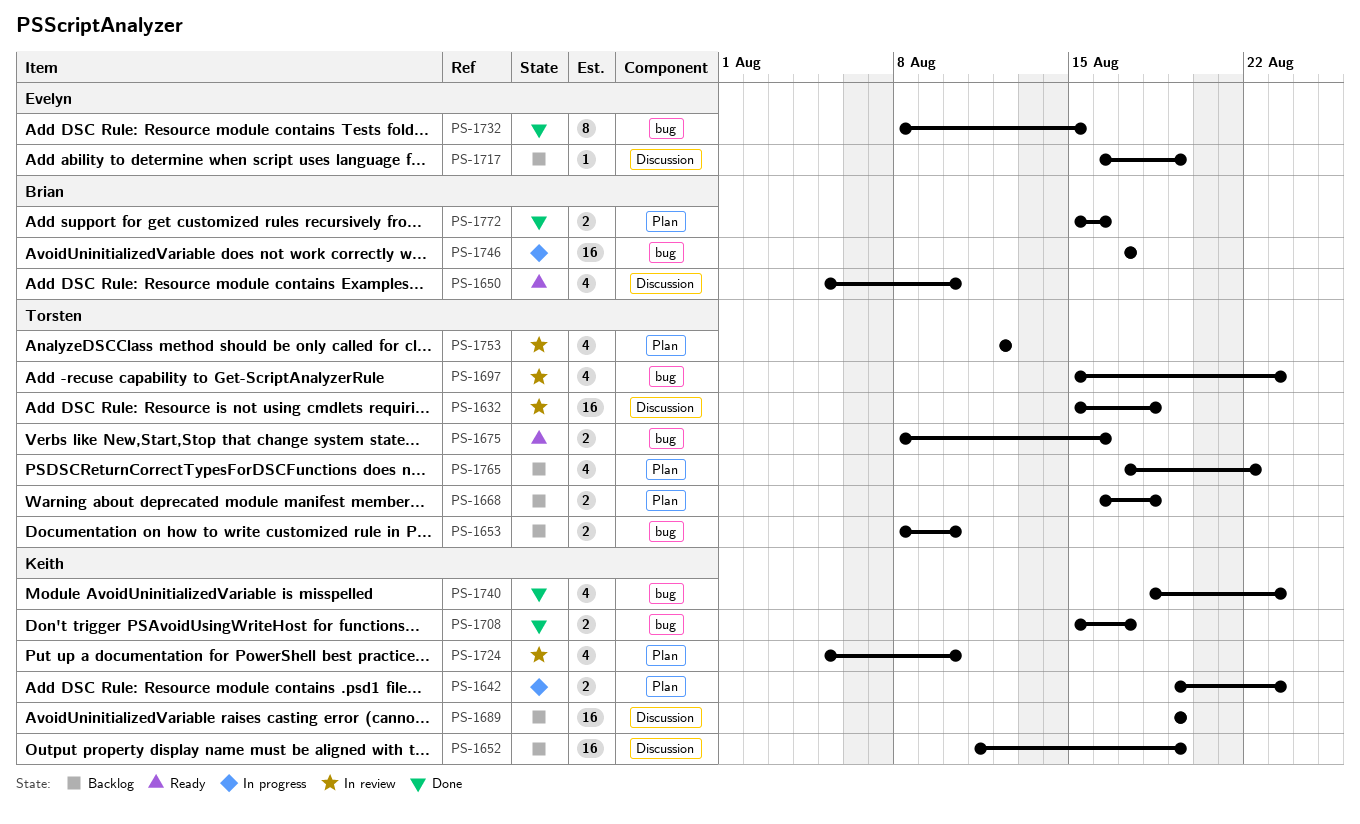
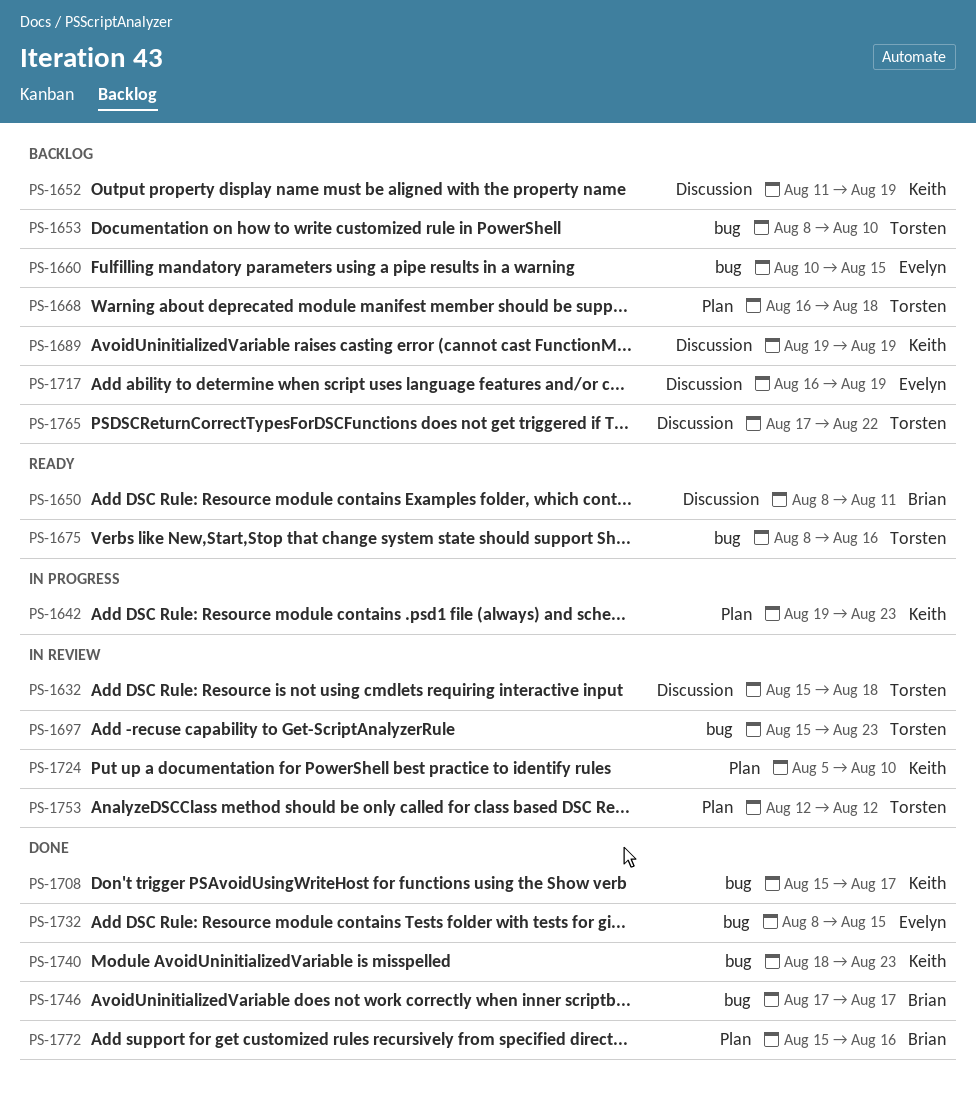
PS-1650, start: Aug 5 -> Aug 8
PS-1650, due: Aug 10 -> Aug 11
PS-1660: none -> present
PS-1746, status: In progress -> Done
PS-1765, label: Plan -> Discussion

